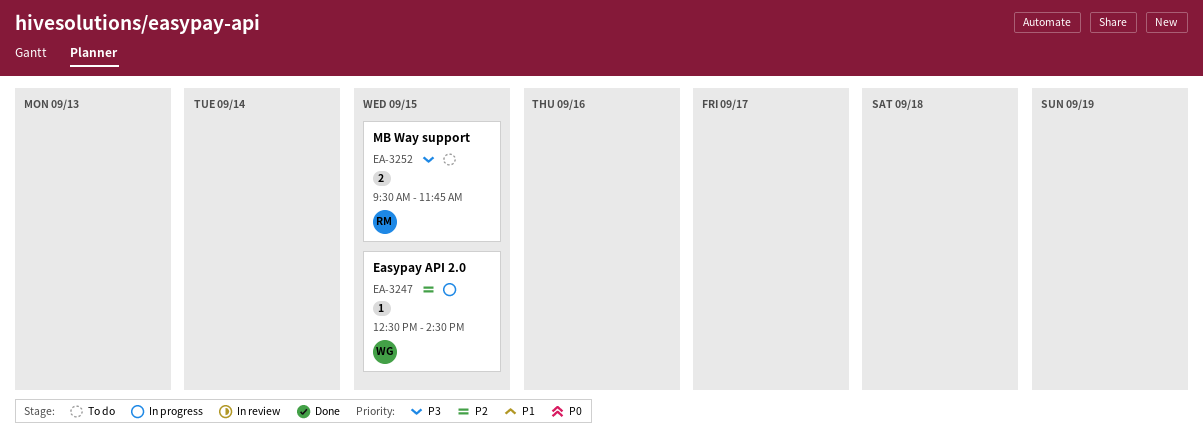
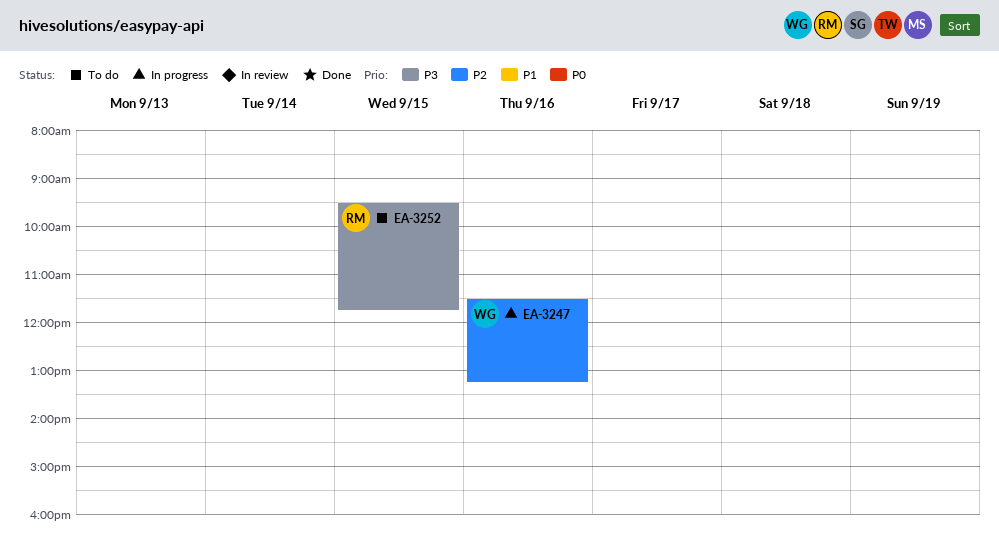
EA-3247, day: Sep 15 -> Sep 16
EA-3247, begins: 12:30 -> 11:30
EA-3247, ends: 14:30 -> 13:15

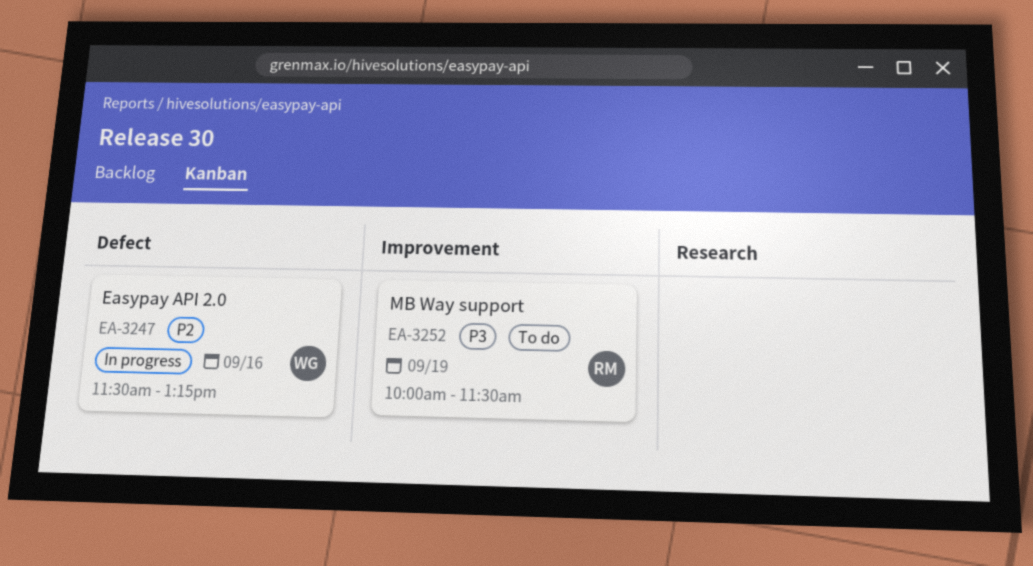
EA-3252, day: Sep 15 -> Sep 19
EA-3252, begins: 09:30 -> 10:00
EA-3252, ends: 11:45 -> 11:30

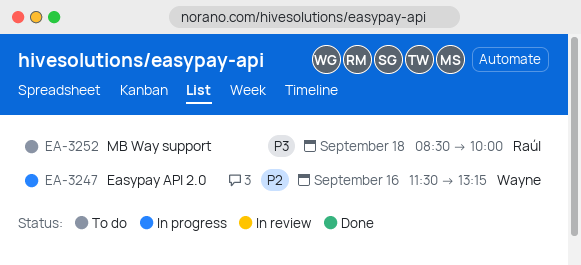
EA-3252, day: Sep 19 -> Sep 18
EA-3252, begins: 10:00 -> 08:30
EA-3252, ends: 11:30 -> 10:00

